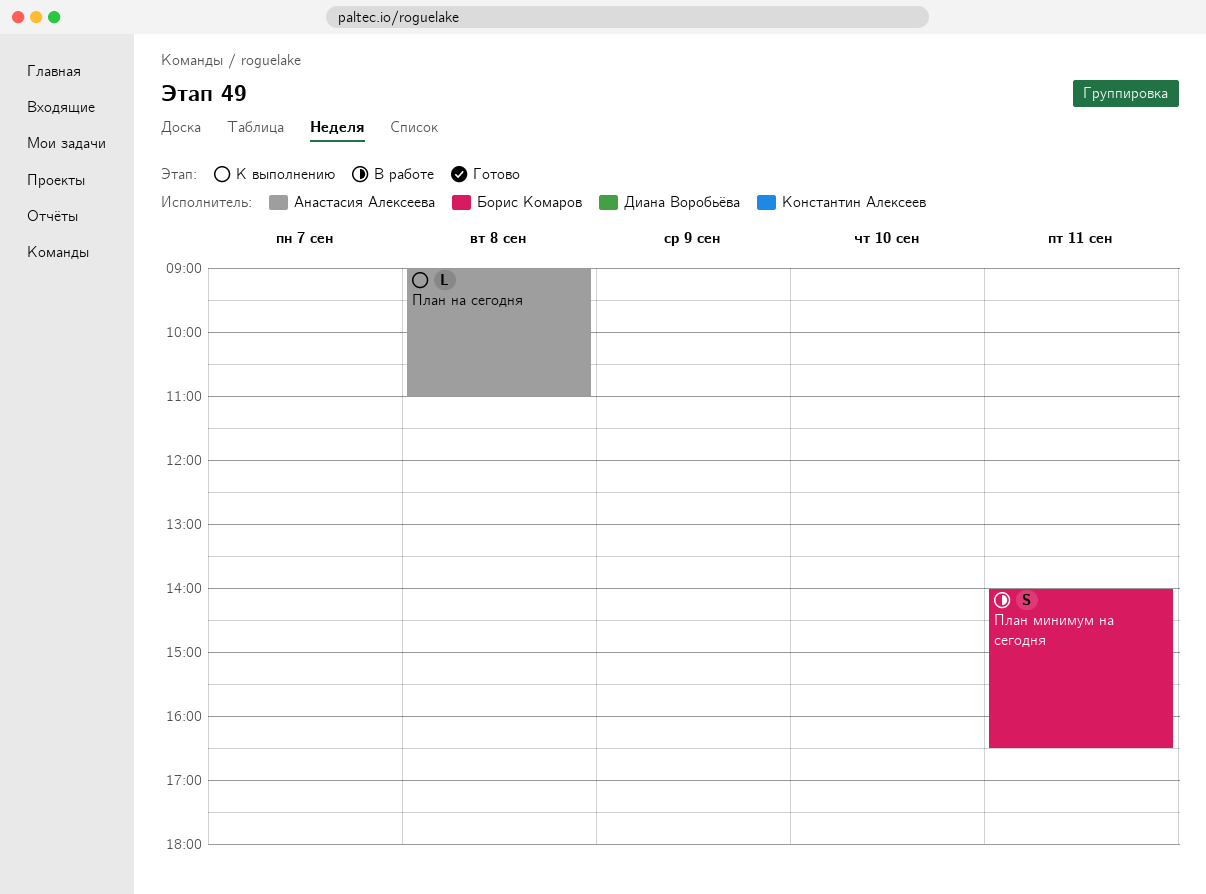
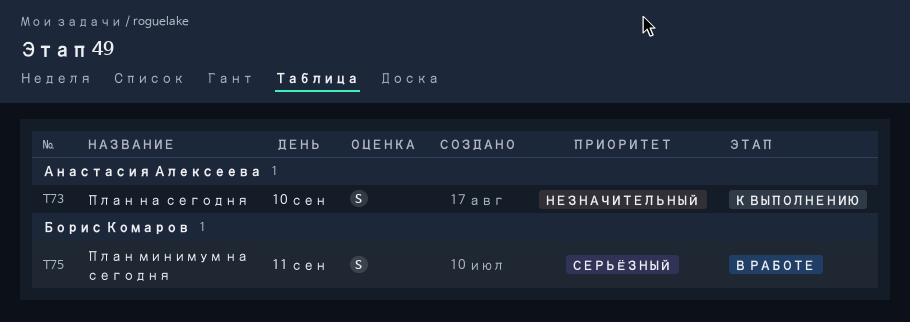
План на сегодня, estimate: L -> S
План на сегодня, day: Sep 8 -> Sep 10

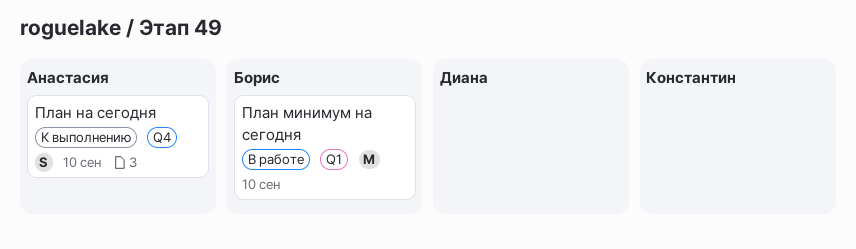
План минимум на сегодня, estimate: S -> M
План минимум на сегодня, day: Sep 11 -> Sep 10

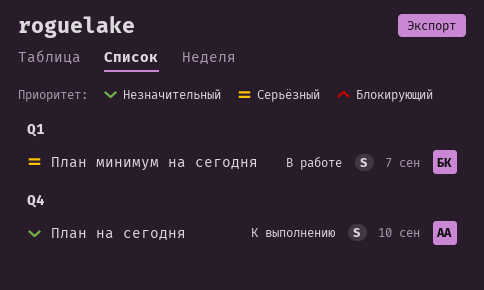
План минимум на сегодня, estimate: M -> S
План минимум на сегодня, day: Sep 10 -> Sep 7

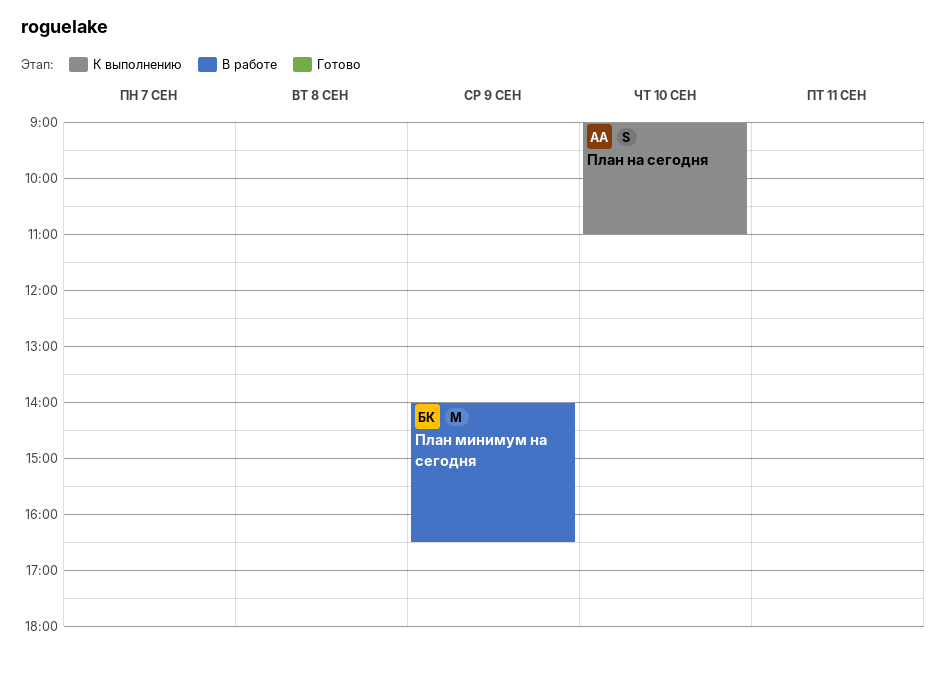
План минимум на сегодня, estimate: S -> M
План минимум на сегодня, day: Sep 7 -> Sep 9

